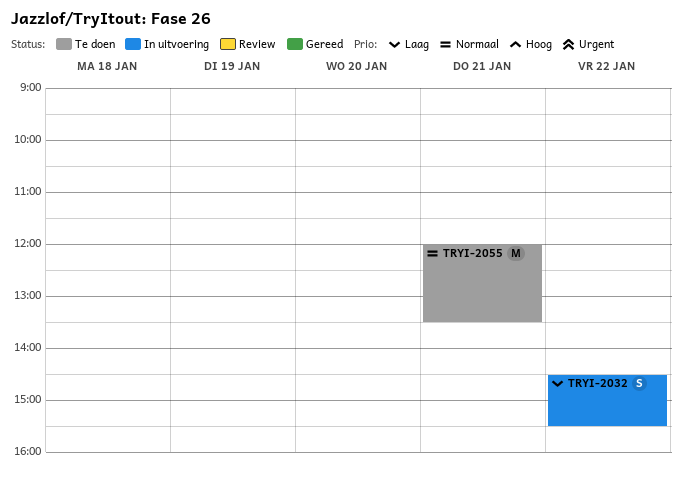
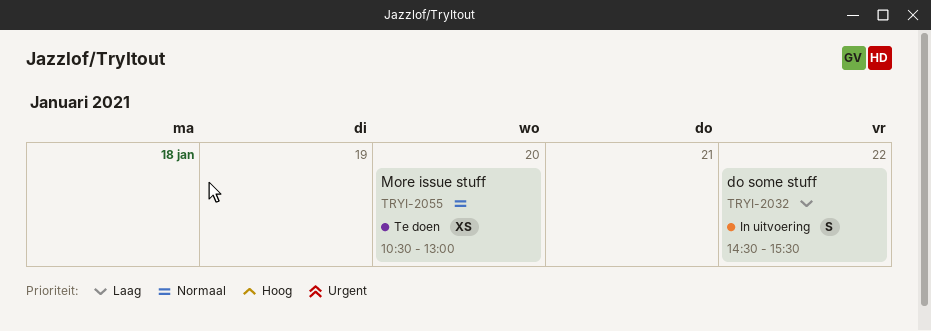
TRYI-2055, estimate: M -> XS
TRYI-2055, day: Jan 21 -> Jan 20
TRYI-2055, begins: 12:00 -> 10:30
TRYI-2055, ends: 13:30 -> 13:00

